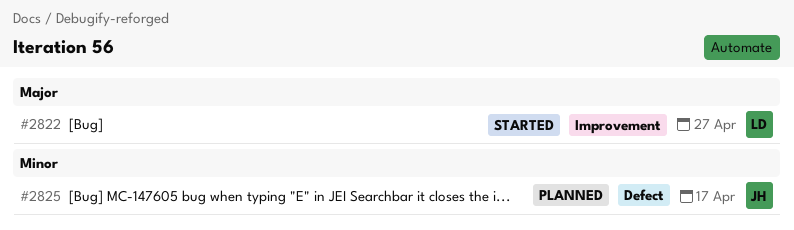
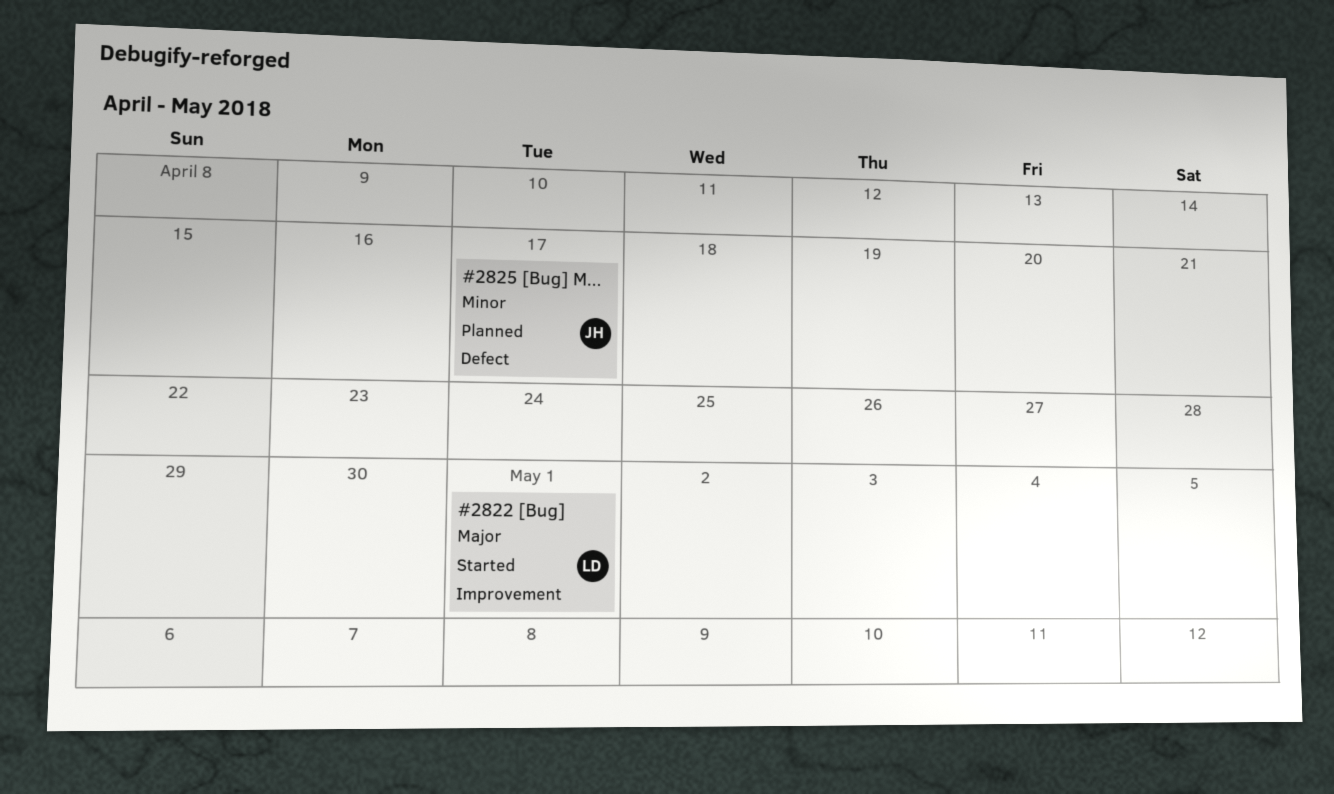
#2822, due: Apr 27 -> May 1

